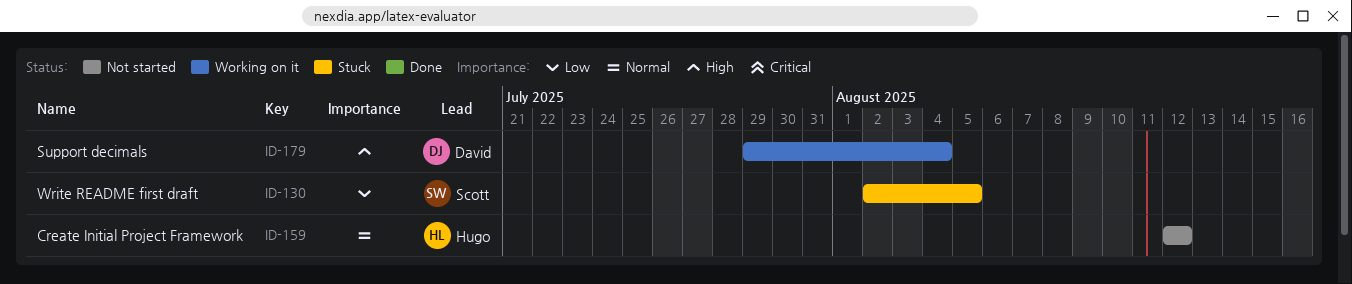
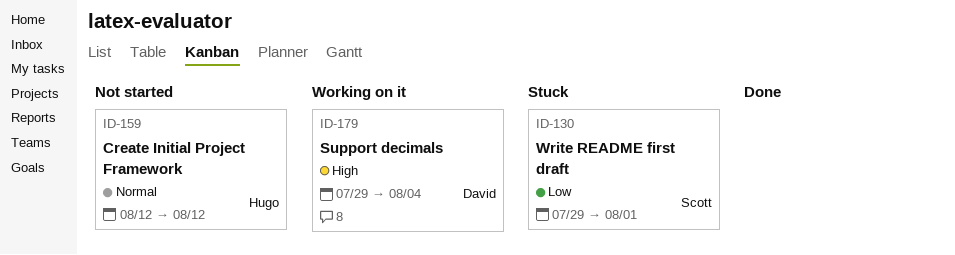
ID-130, start: Aug 2 -> Jul 29
ID-130, due: Aug 5 -> Aug 1

